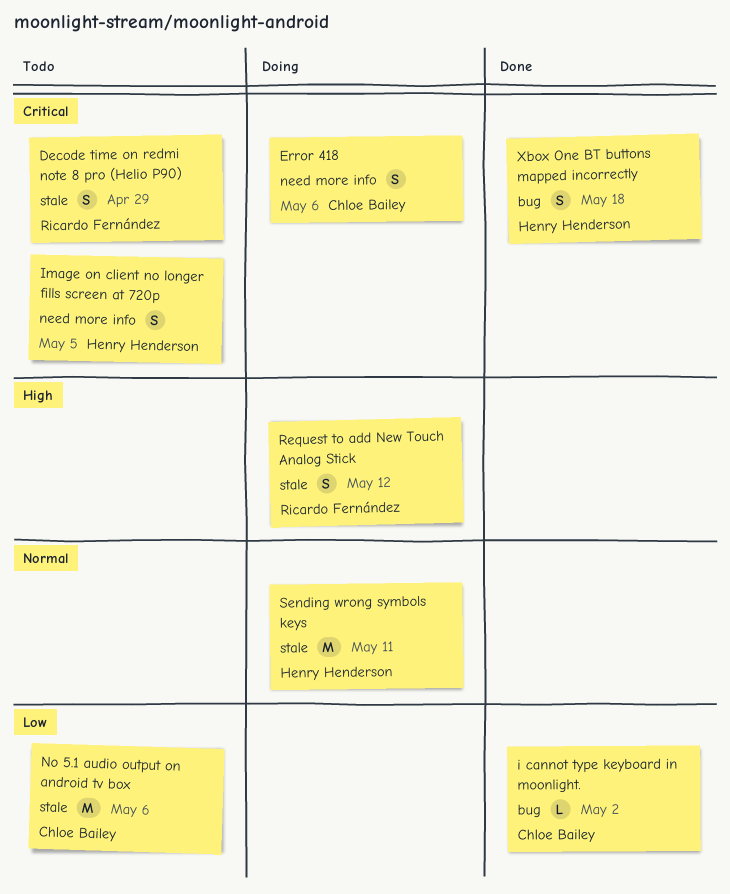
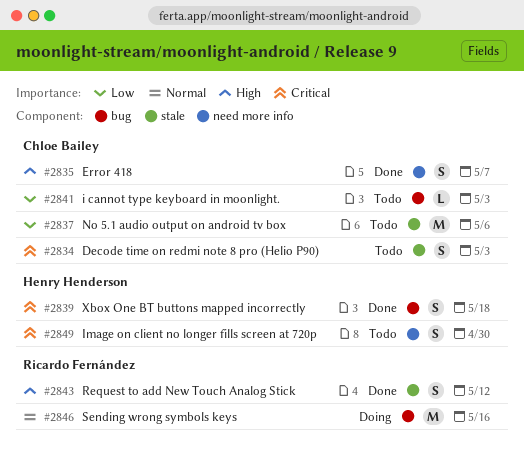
Decode time on redmi note 8 pro (Helio P90), owner: Ricardo Fernández -> Chloe Bailey
Decode time on redmi note 8 pro (Helio P90), due: Apr 29 -> May 3
Error 418, status: Doing -> Done
Error 418, priority: Critical -> High
Error 418, due: May 6 -> May 7
i cannot type keyboard in moonlight., status: Done -> Todo
i cannot type keyboard in moonlight., due: May 2 -> May 3
Image on client no longer fills screen at 720p, due: May 5 -> Apr 30
Request to add New Touch Analog Stick, status: Doing -> Done
Sending wrong symbols keys, owner: Henry Henderson -> Ricardo Fernández
Sending wrong symbols keys, label: stale -> bug
Sending wrong symbols keys, due: May 11 -> May 16

